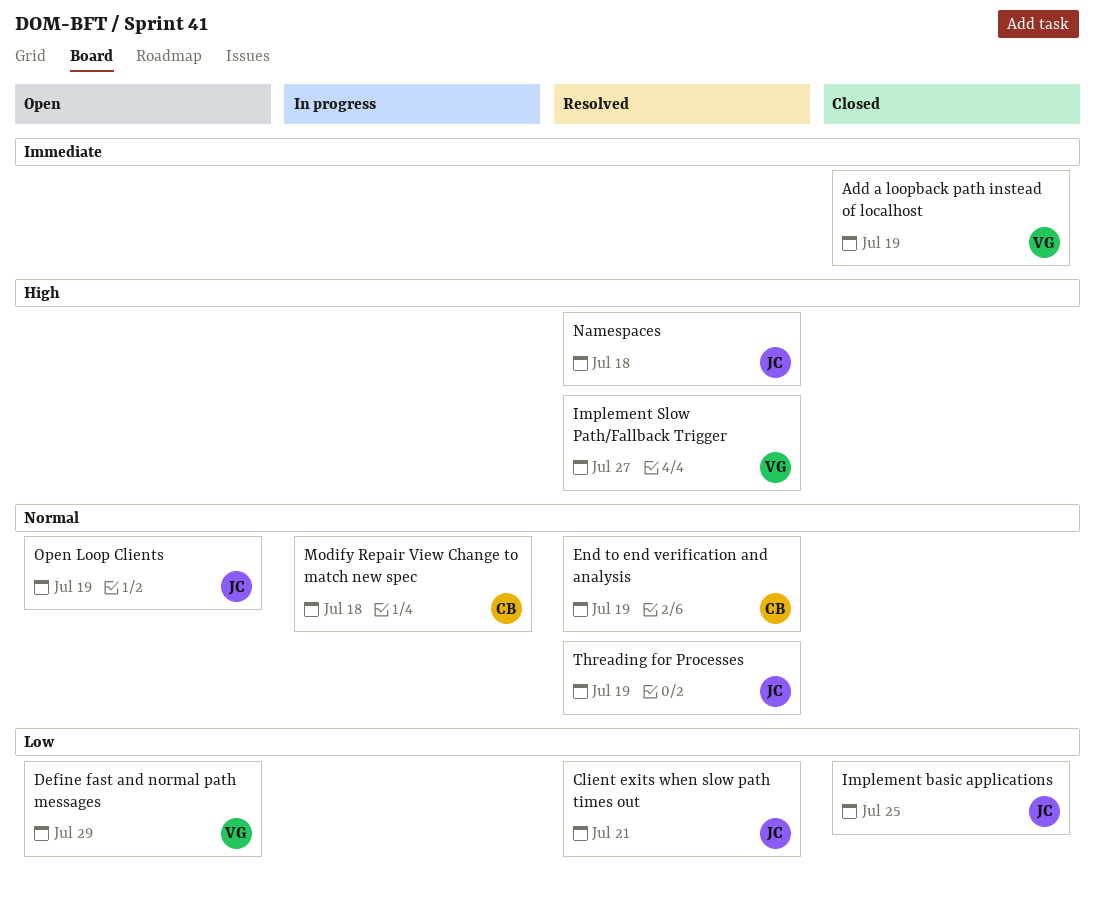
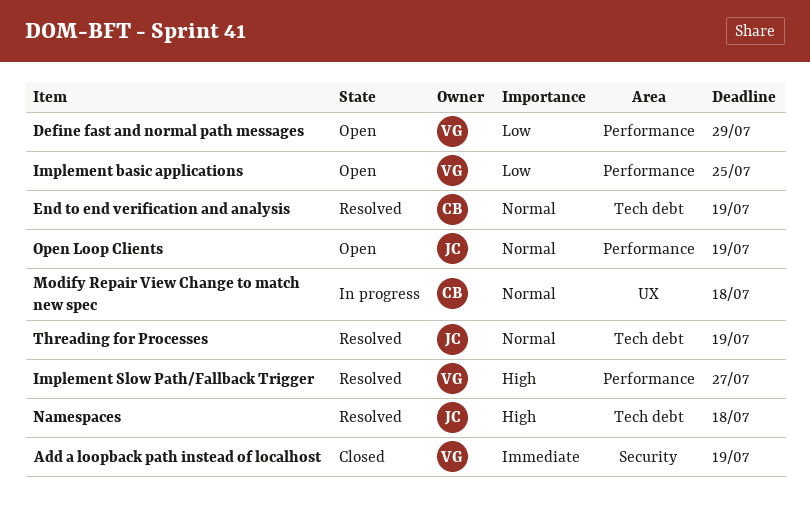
Client exits when slow path times out: present -> none
Implement basic applications, status: Closed -> Open
Implement basic applications, owner: JC -> VG

